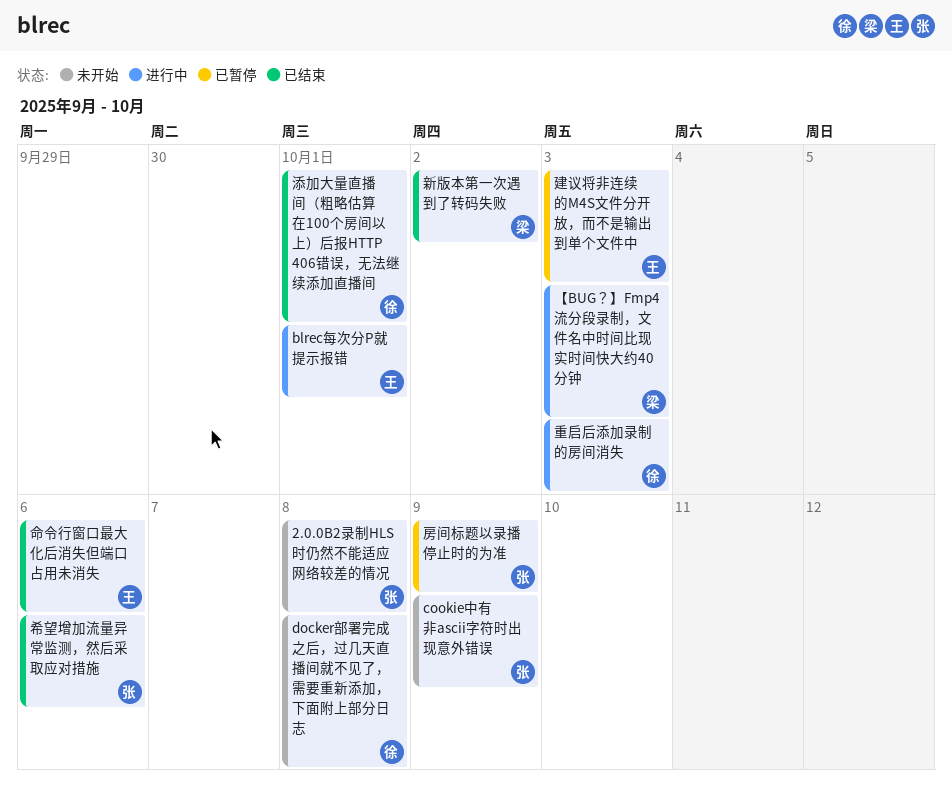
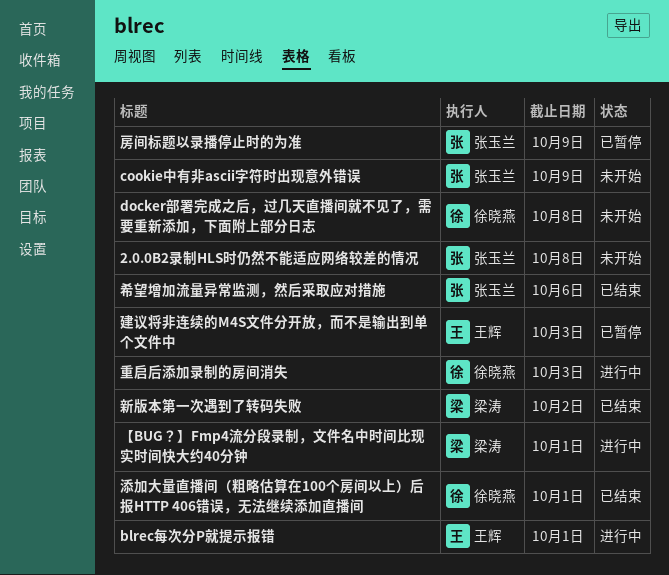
【BUG？】Fmp4流分段录制，文件名中时间比现实时间快大约40分钟, due: Oct 3 -> Oct 1
命令行窗口最大化后消失但端口占用未消失: present -> none

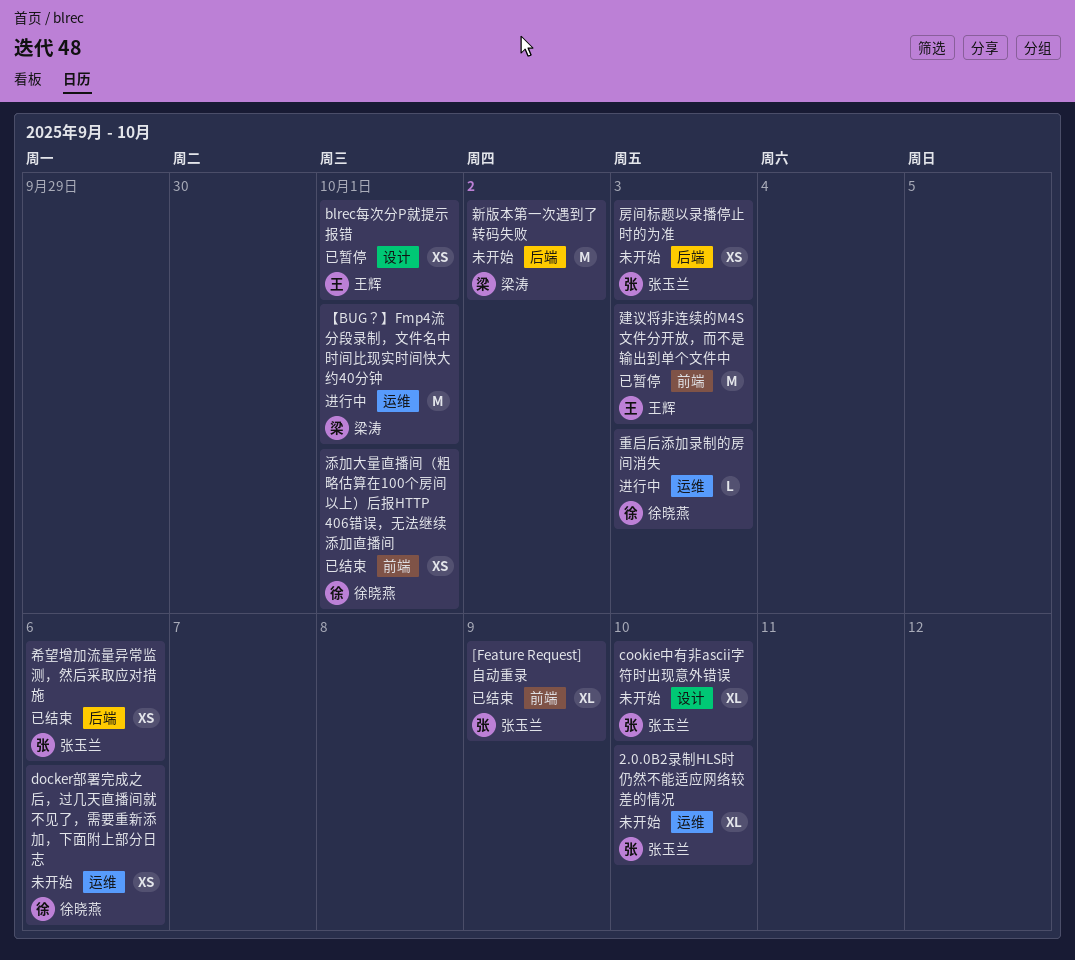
2.0.0B2录制HLS时仍然不能适应网络较差的情况, due: Oct 8 -> Oct 10
[Feature Request] 自动重录: none -> present
blrec每次分P就提示报错, status: 进行中 -> 已暂停
cookie中有非ascii字符时出现意外错误, due: Oct 9 -> Oct 10
docker部署完成之后，过几天直播间就不见了，需要重新添加，下面附上部分日志, due: Oct 8 -> Oct 6
房间标题以录播停止时的为准, status: 已暂停 -> 未开始
房间标题以录播停止时的为准, due: Oct 9 -> Oct 3
新版本第一次遇到了转码失败, status: 已结束 -> 未开始

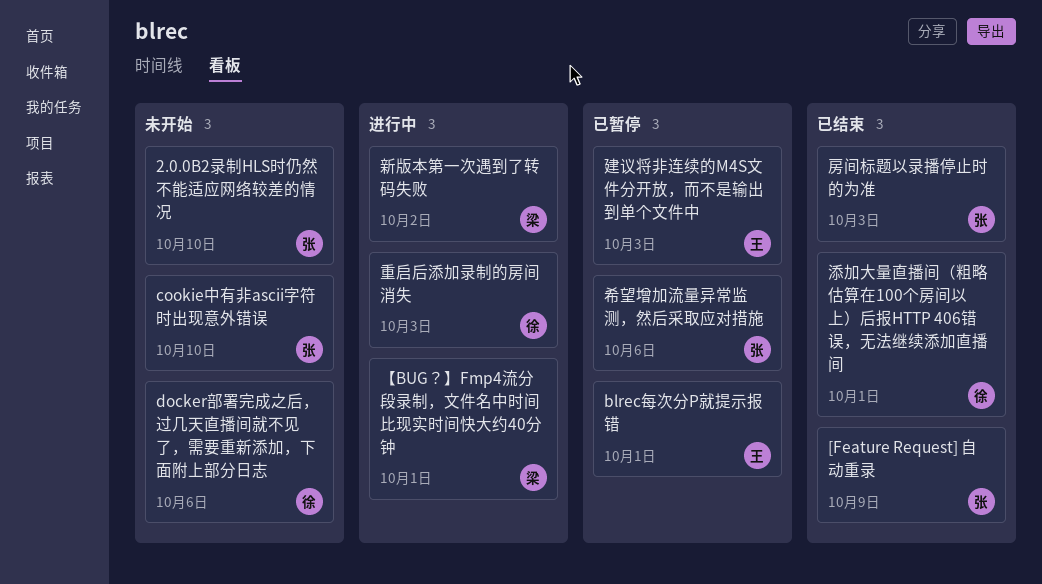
希望增加流量异常监测，然后采取应对措施, status: 已结束 -> 已暂停
房间标题以录播停止时的为准, status: 未开始 -> 已结束
新版本第一次遇到了转码失败, status: 未开始 -> 进行中

